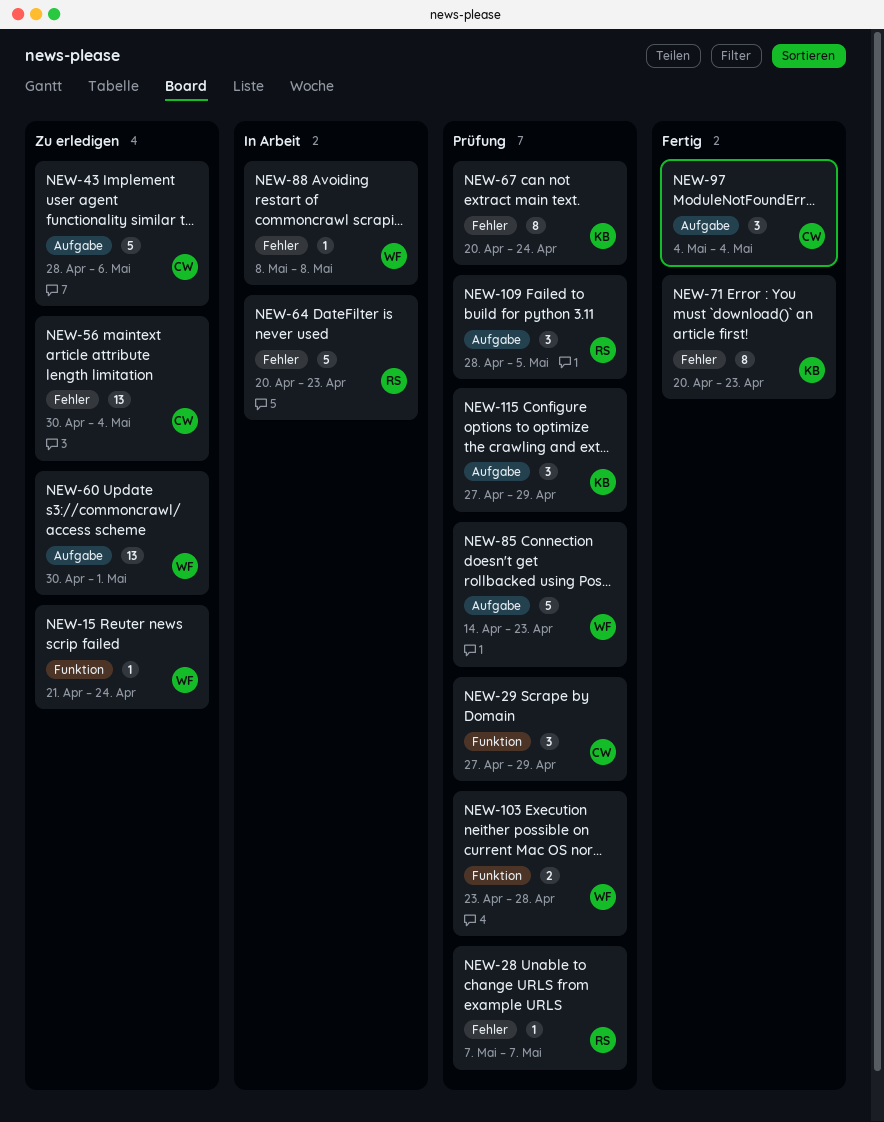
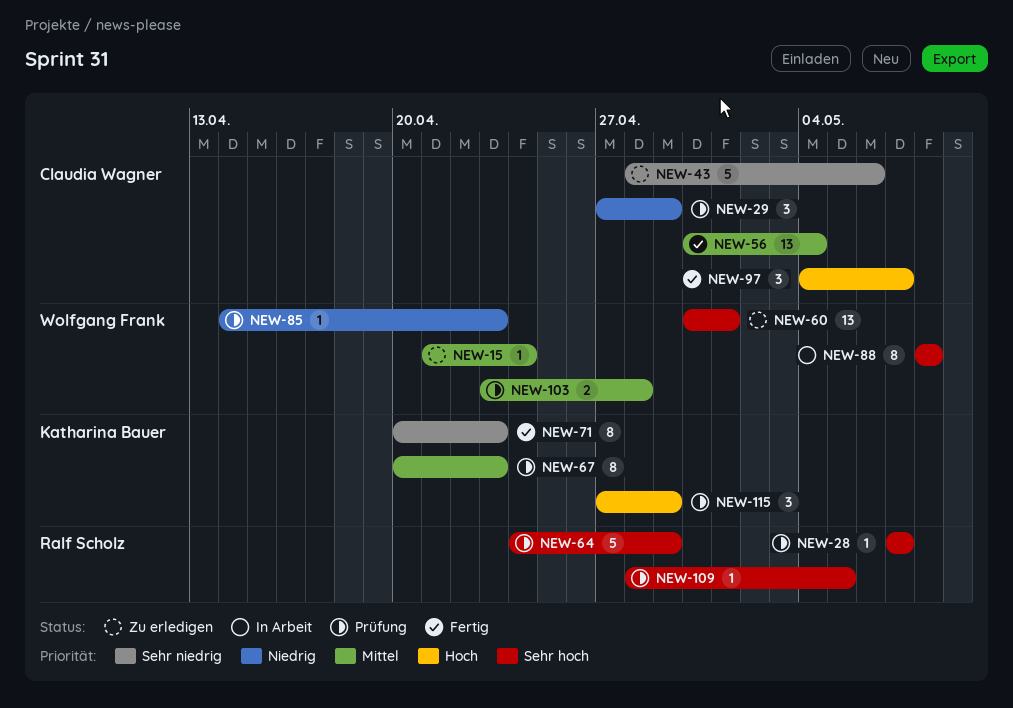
NEW-56, status: Zu erledigen -> Fertig
NEW-64, status: In Arbeit -> Prüfung
NEW-64, start: Apr 20 -> Apr 24
NEW-64, due: Apr 23 -> Apr 29
NEW-67, due: Apr 24 -> Apr 23
NEW-85, estimate: 5 -> 1
NEW-88, estimate: 1 -> 8
NEW-97, due: May 4 -> May 7
NEW-109, estimate: 3 -> 1

